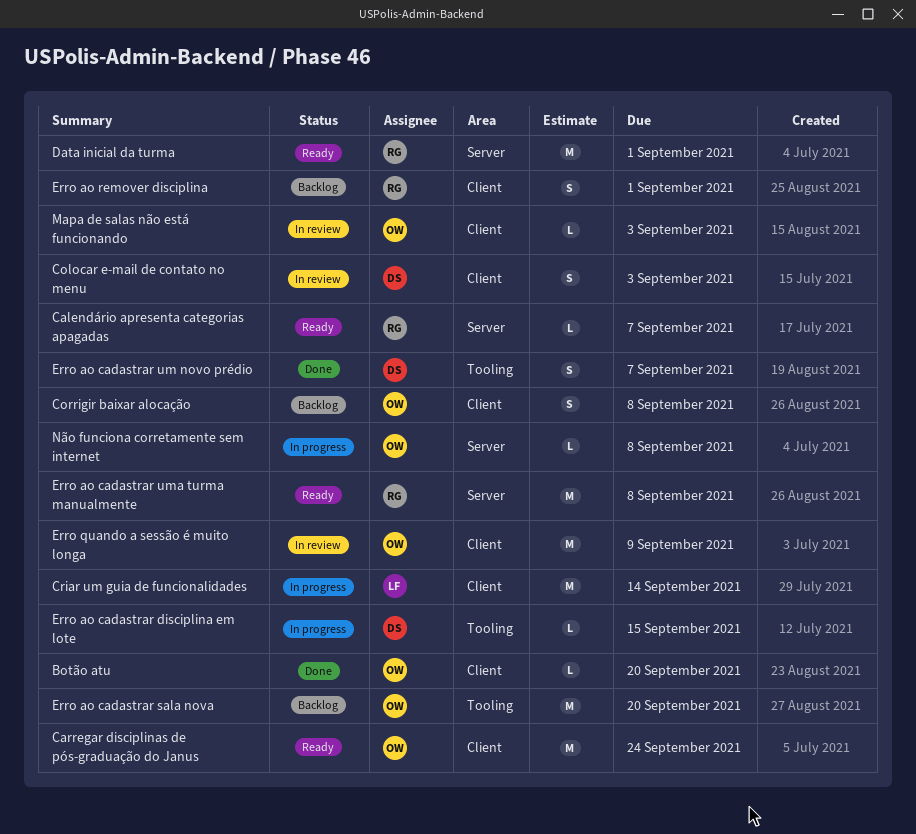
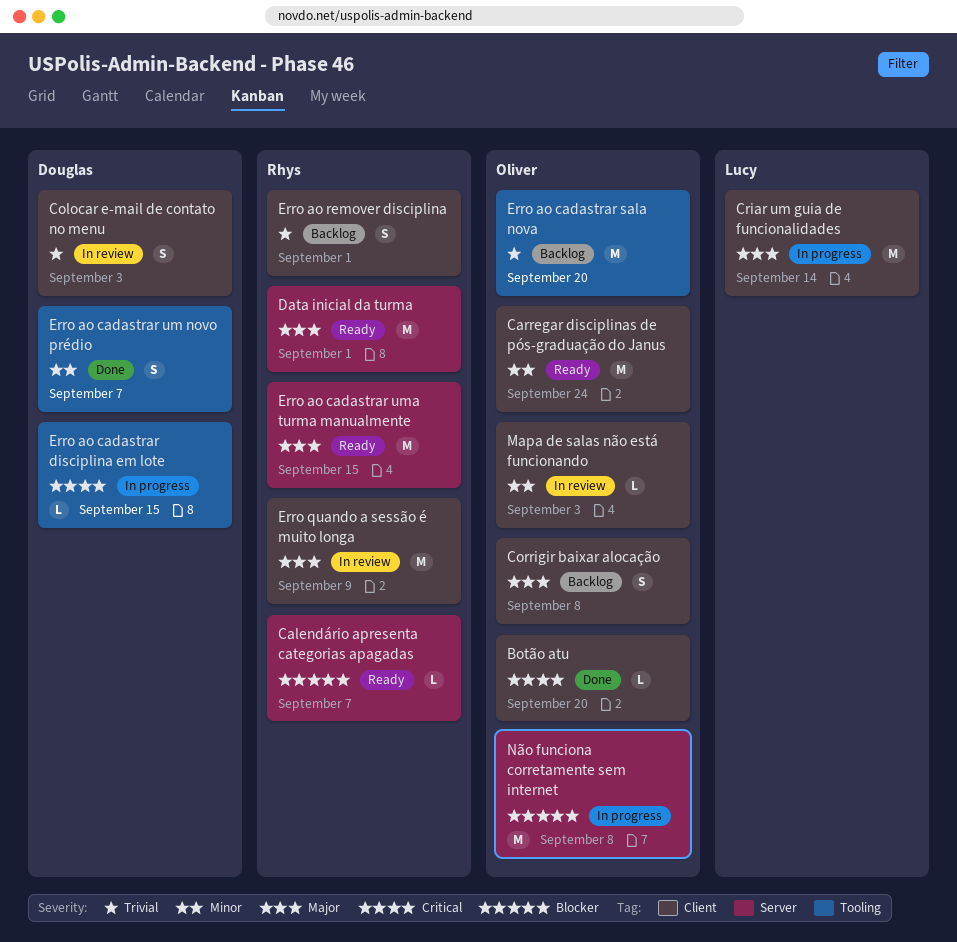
Erro ao cadastrar uma turma manualmente, due: Sep 8 -> Sep 15
Erro quando a sessão é muito longa, owner: Oliver -> Rhys
Não funciona corretamente sem internet, estimate: L -> M

